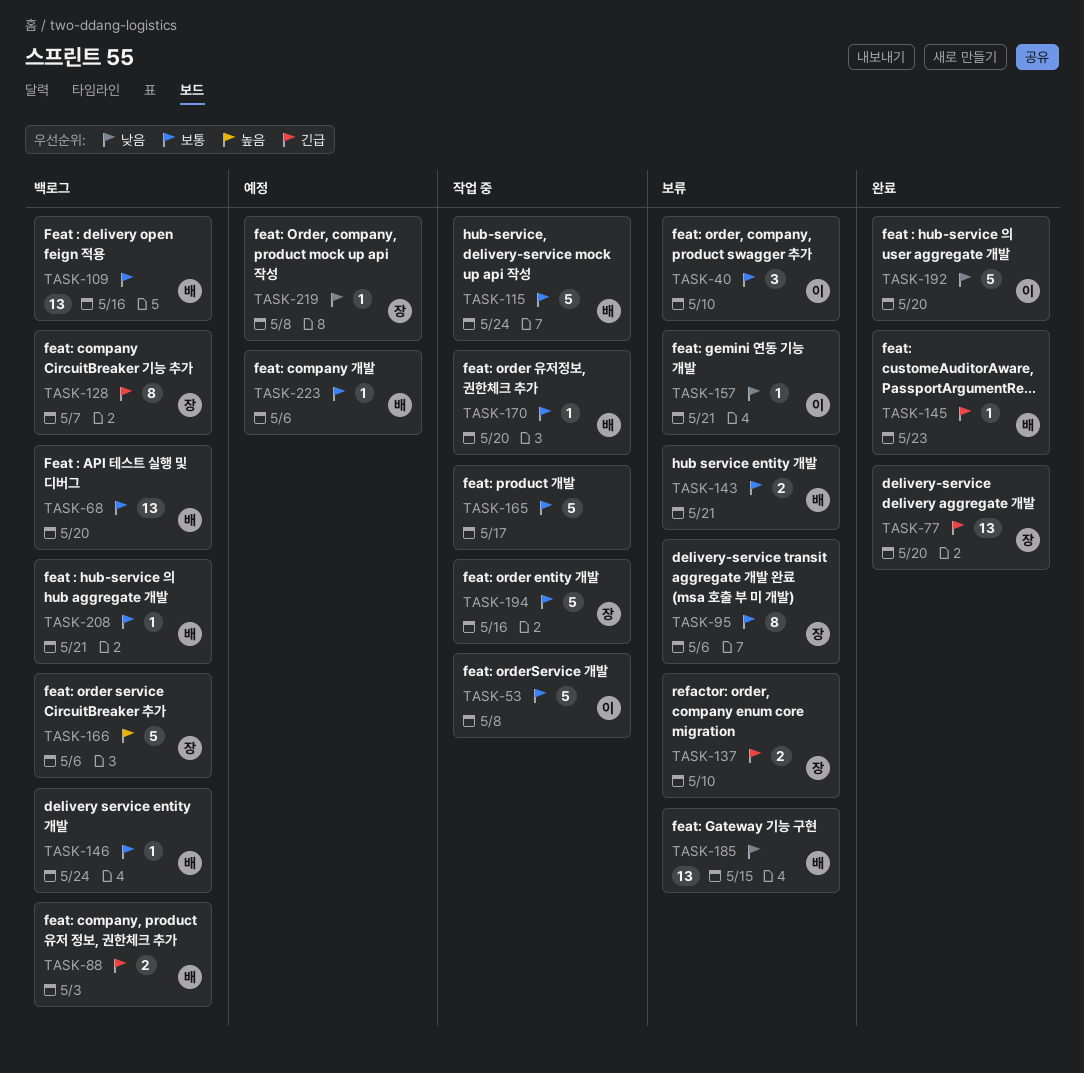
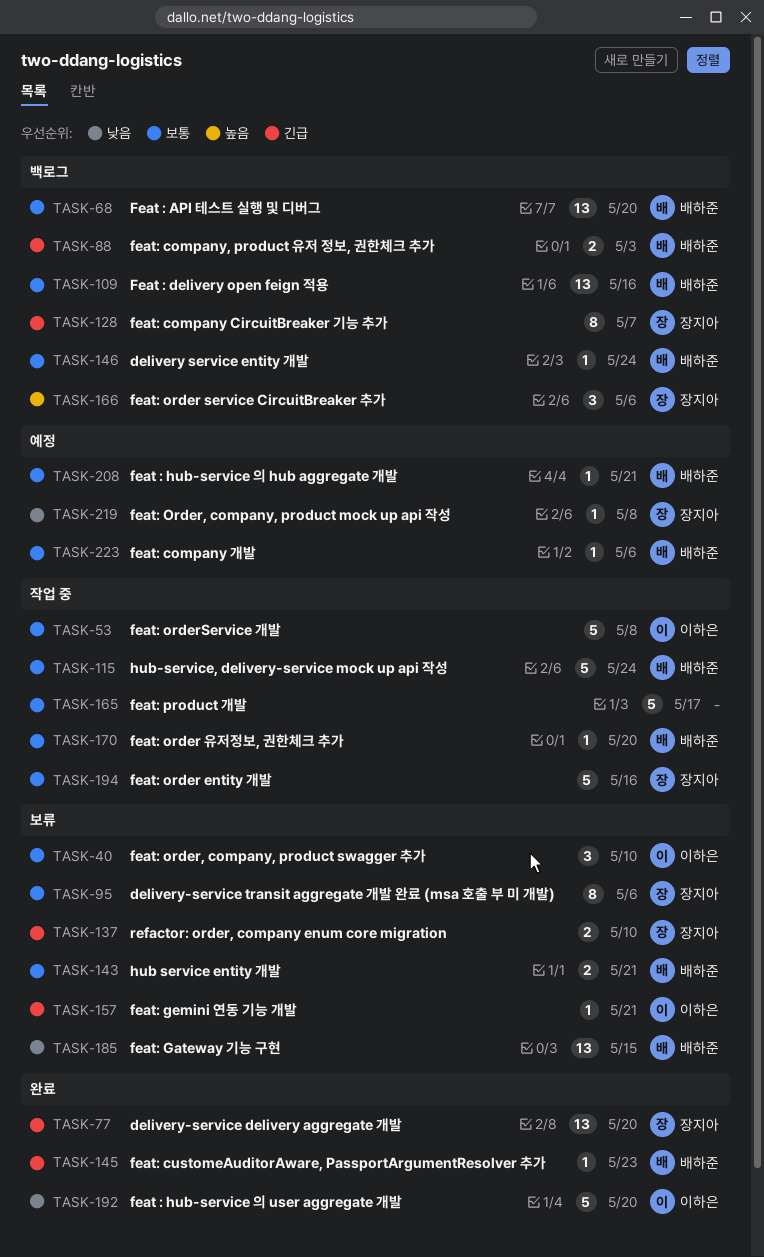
TASK-157, priority: 낮음 -> 긴급
TASK-166, estimate: 5 -> 3
TASK-208, status: 백로그 -> 예정

